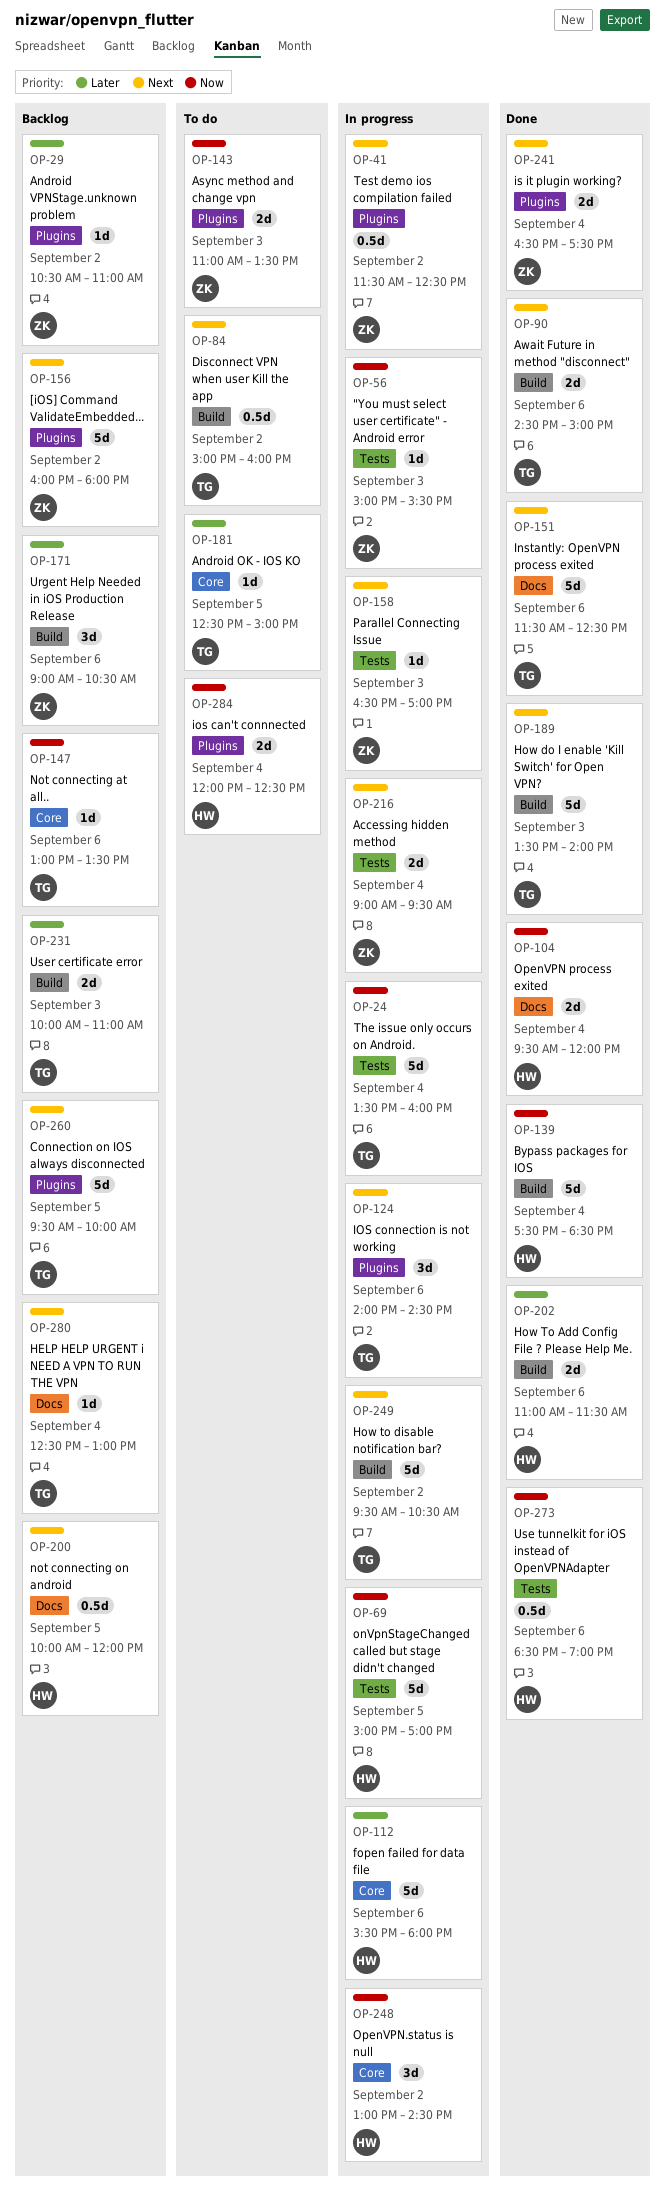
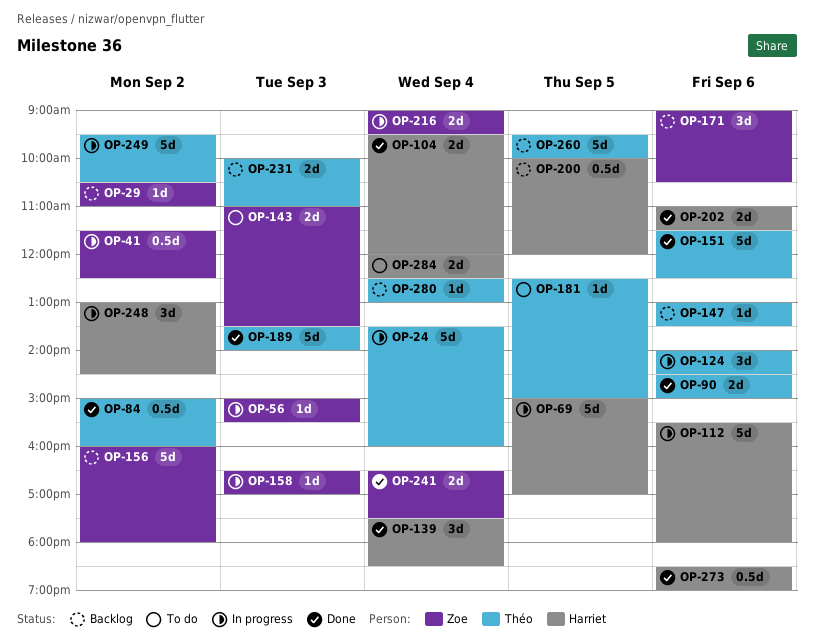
OP-84, status: To do -> Done
OP-139, estimate: 5d -> 3d

